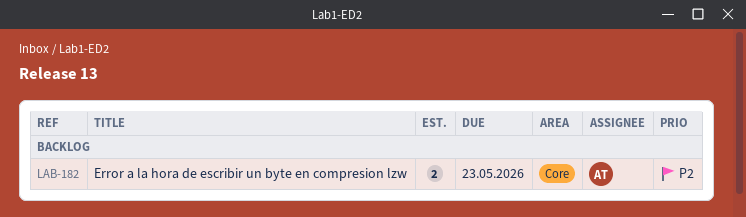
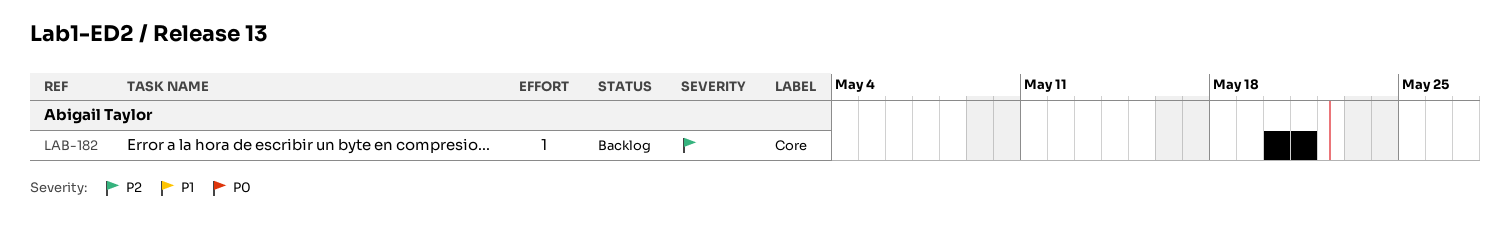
LAB-182, estimate: 2 -> 1
LAB-182, due: May 23 -> May 21

